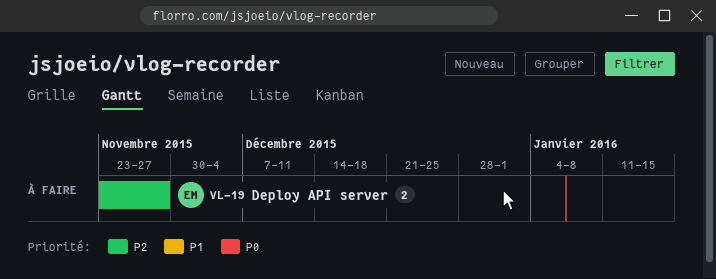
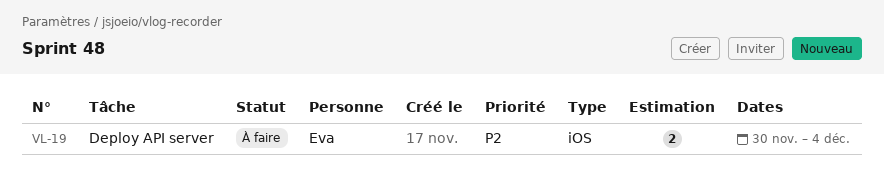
VL-19, start: Nov 23 -> Nov 30
VL-19, due: Nov 27 -> Dec 4

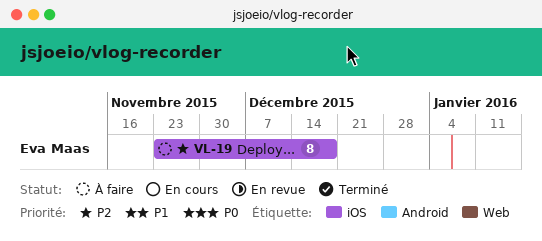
VL-19, estimate: 2 -> 8
VL-19, start: Nov 30 -> Nov 23
VL-19, due: Dec 4 -> Dec 18

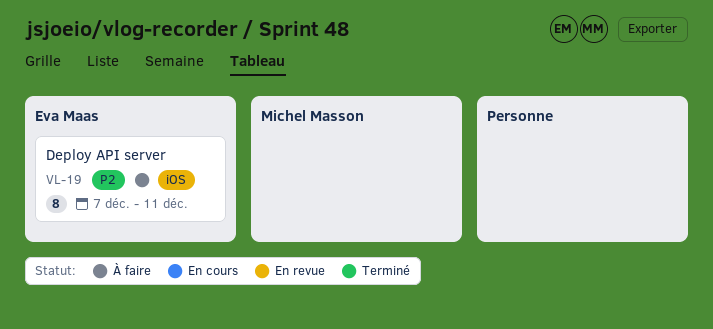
VL-19, start: Nov 23 -> Dec 7
VL-19, due: Dec 18 -> Dec 11

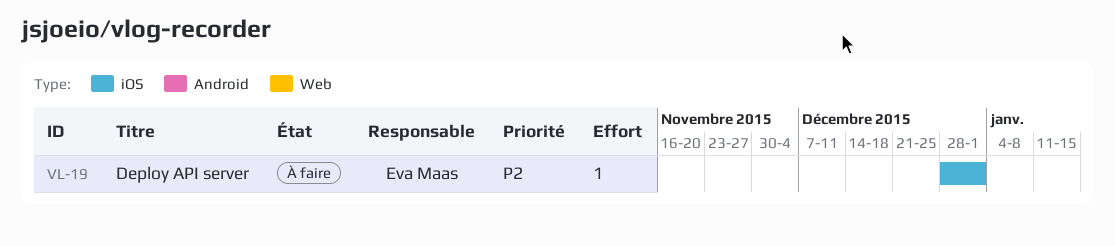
VL-19, estimate: 8 -> 1
VL-19, start: Dec 7 -> Dec 28
VL-19, due: Dec 11 -> Jan 1

